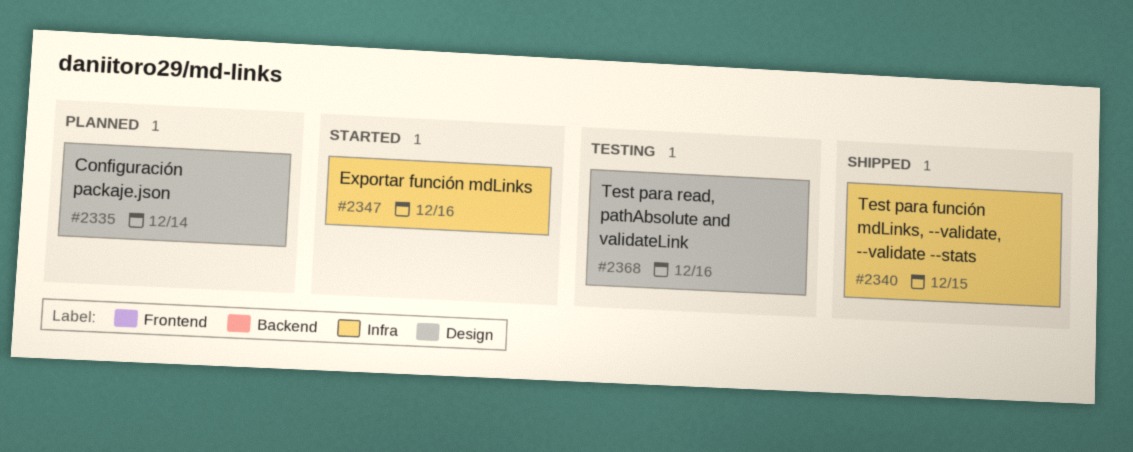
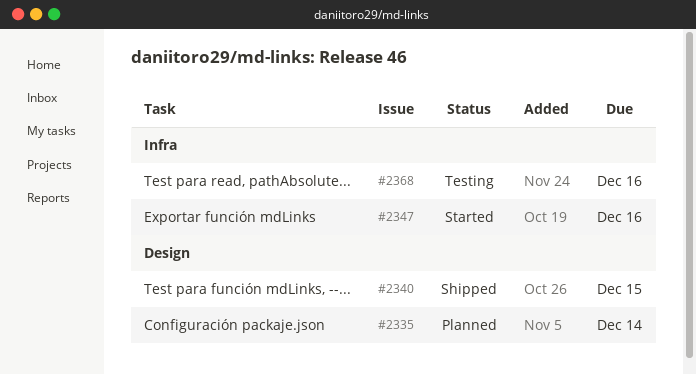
#2340, label: Infra -> Design
#2368, label: Design -> Infra

